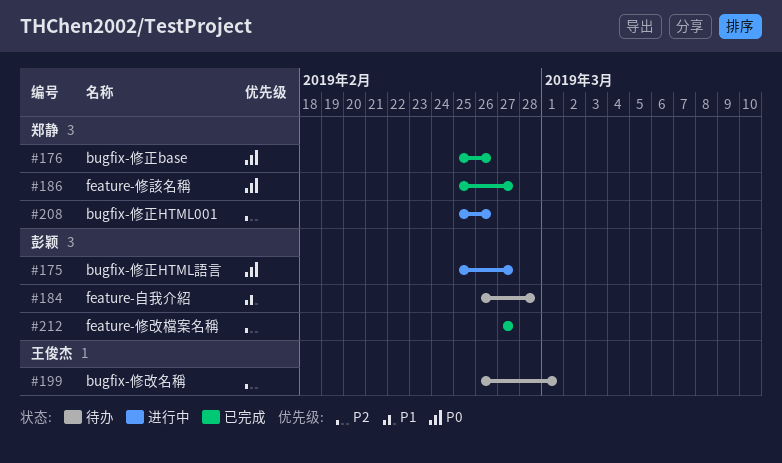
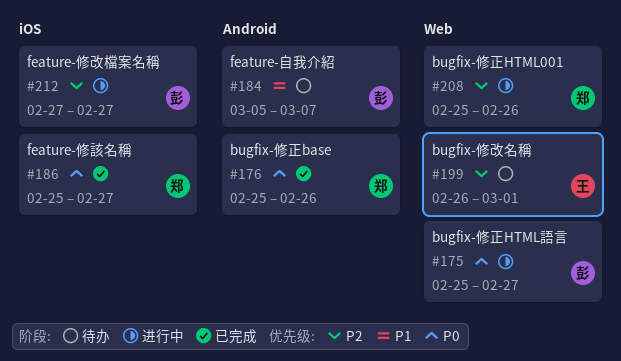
#184, start: Feb 26 -> Mar 5
#184, due: Feb 28 -> Mar 7
#212, status: 已完成 -> 进行中

